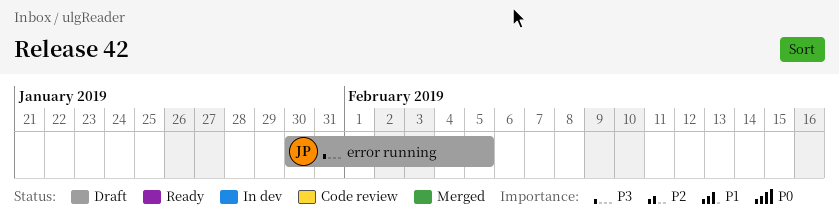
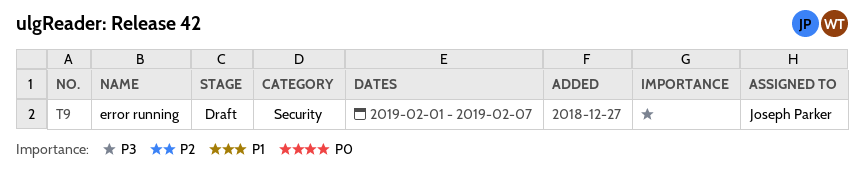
error running, start: Jan 30 -> Feb 1
error running, due: Feb 5 -> Feb 7

